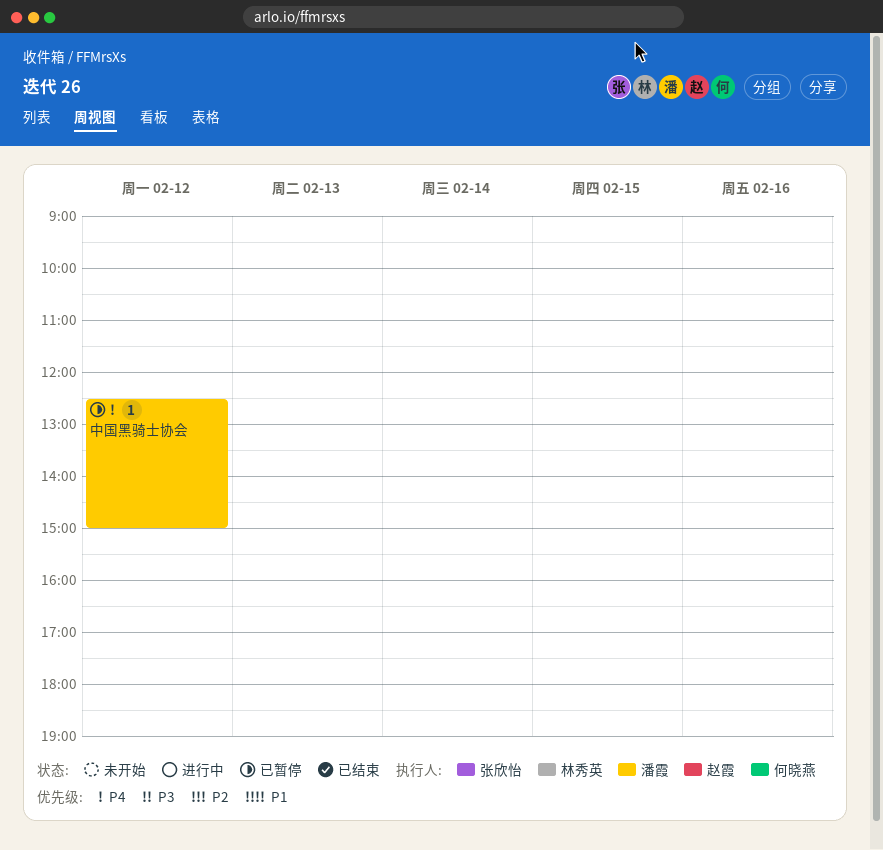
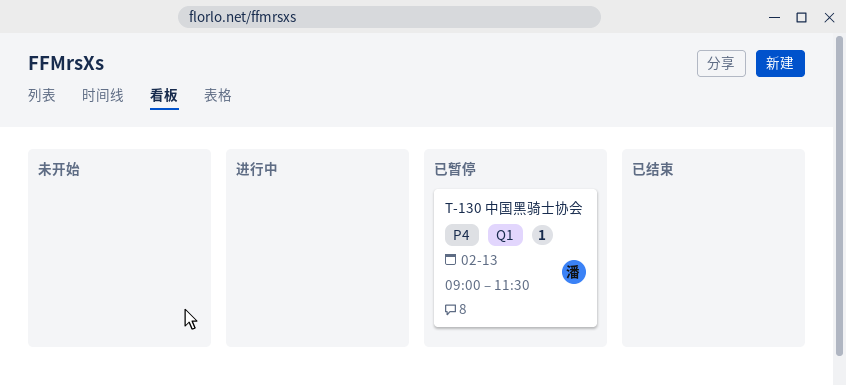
中国黑骑士协会, day: Feb 12 -> Feb 13
中国黑骑士协会, begins: 12:30 -> 09:00
中国黑骑士协会, ends: 15:00 -> 11:30

